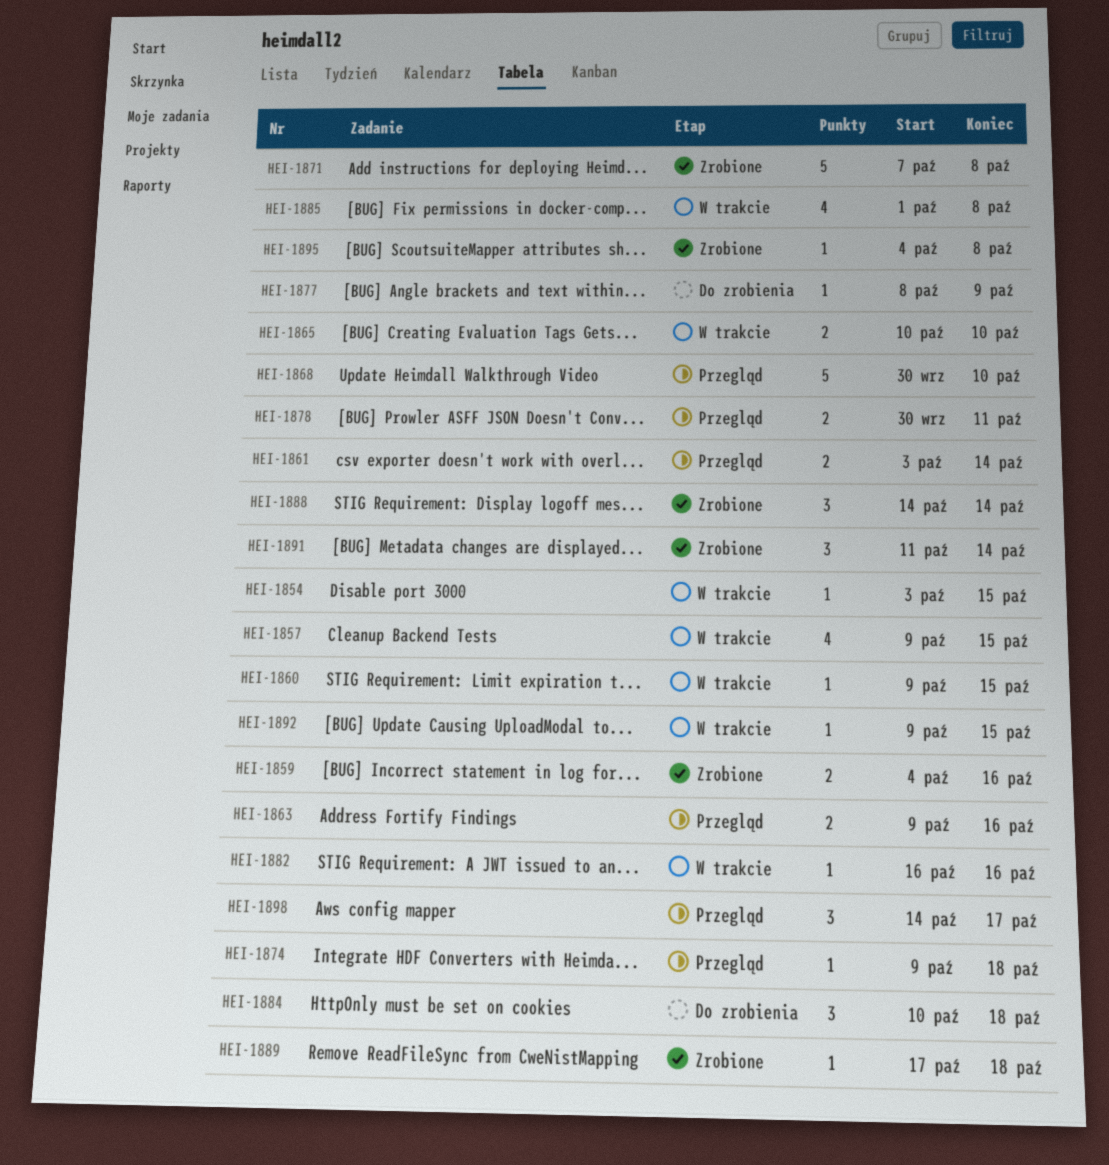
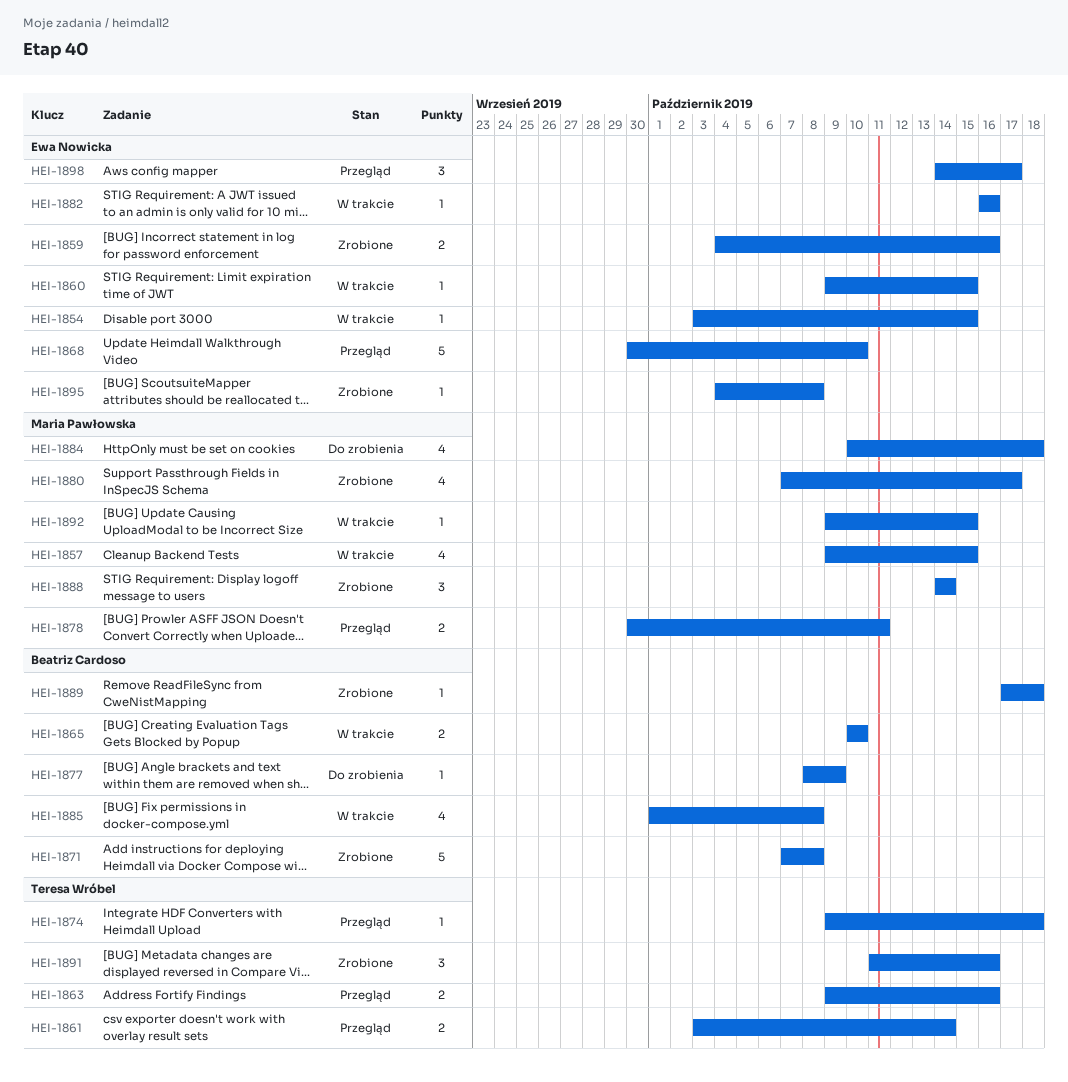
HEI-1880: none -> present
HEI-1884, estimate: 3 -> 4
HEI-1891, due: Oct 14 -> Oct 16

